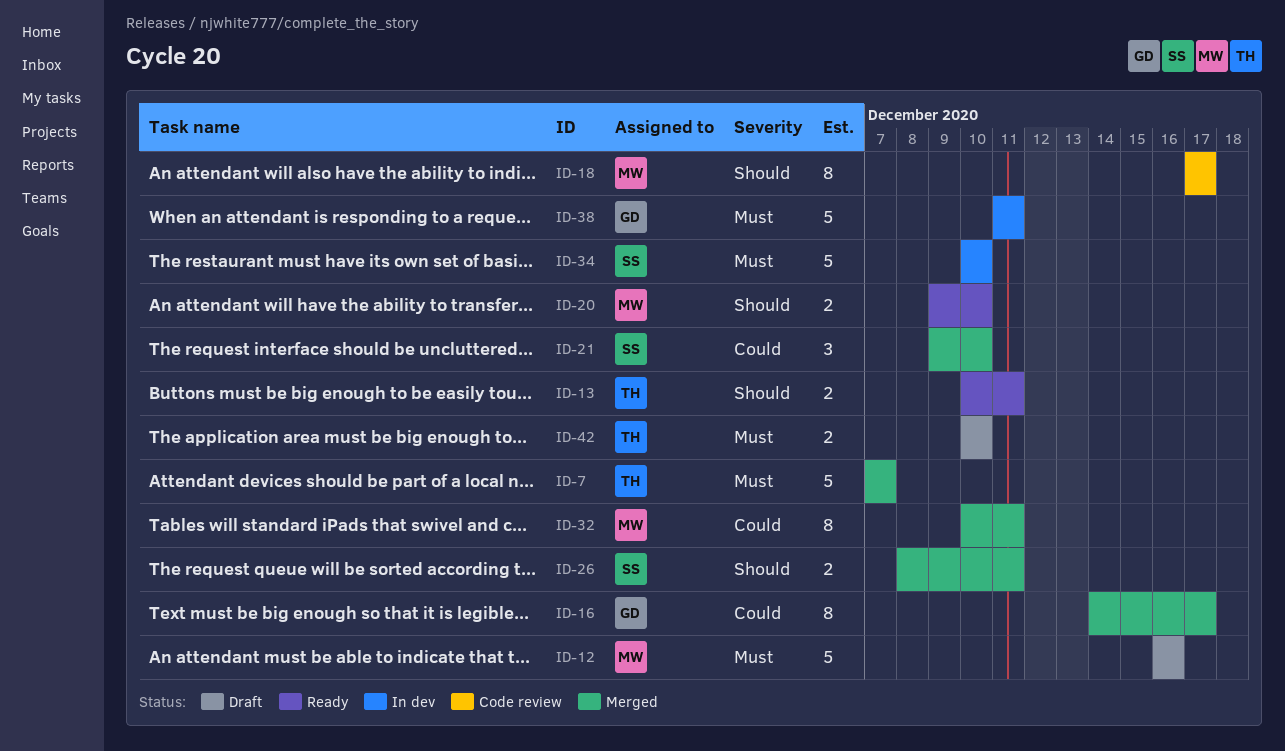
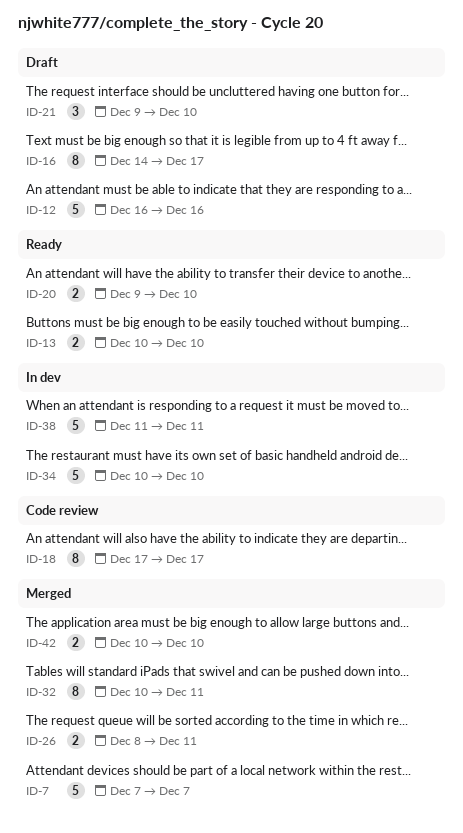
ID-13, due: Dec 11 -> Dec 10
ID-16, status: Merged -> Draft
ID-21, status: Merged -> Draft
ID-42, status: Draft -> Merged

